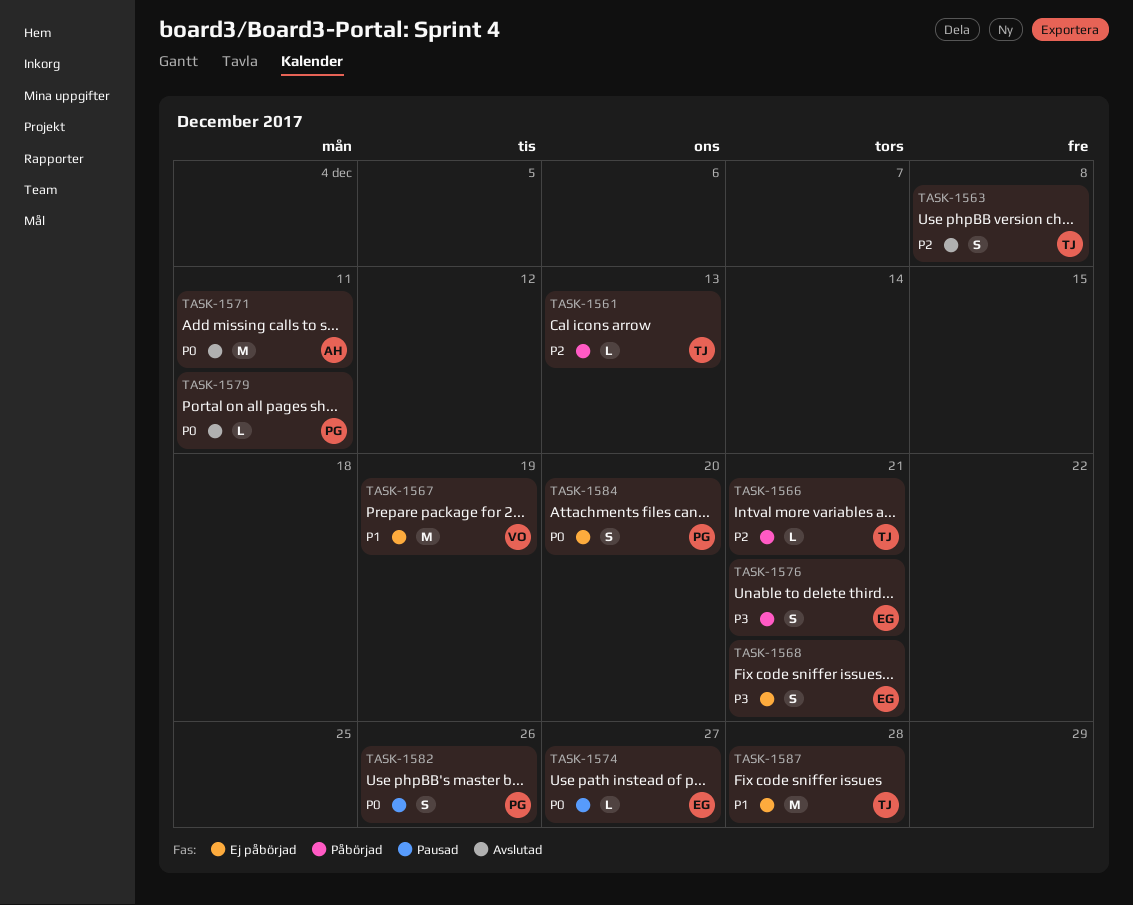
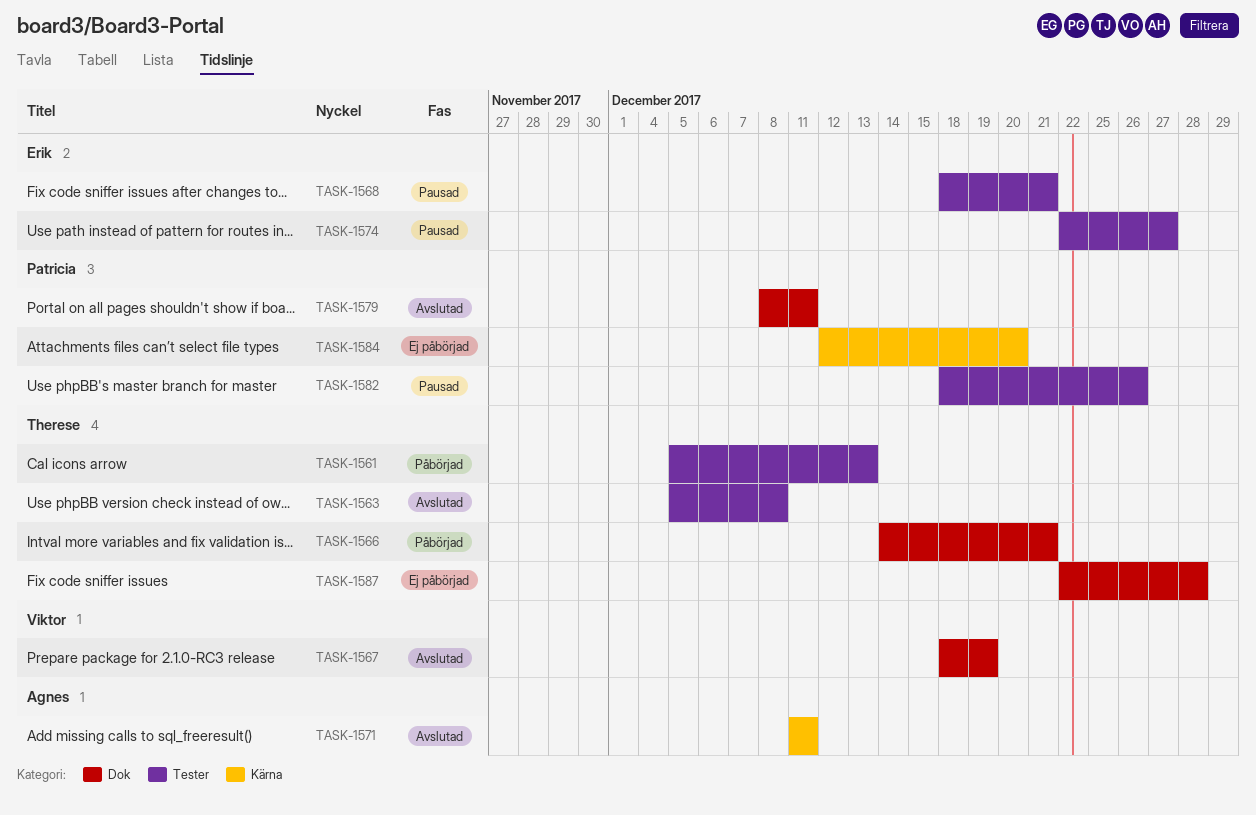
TASK-1567, status: Ej påbörjad -> Avslutad
TASK-1568, status: Ej påbörjad -> Pausad
TASK-1576: present -> none

